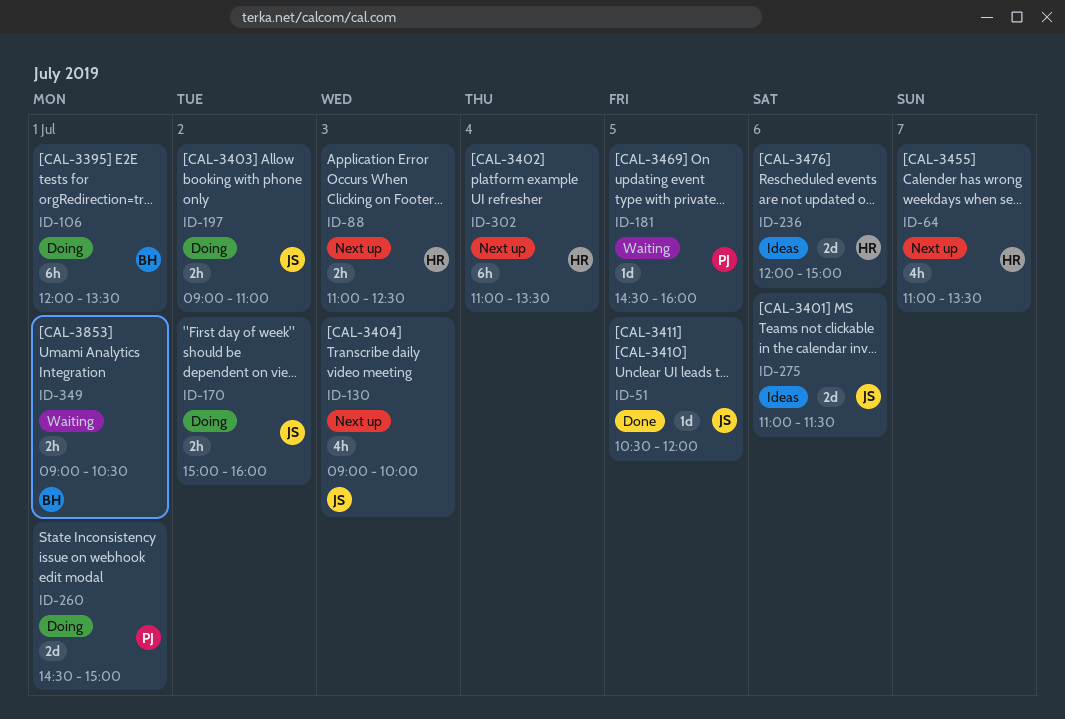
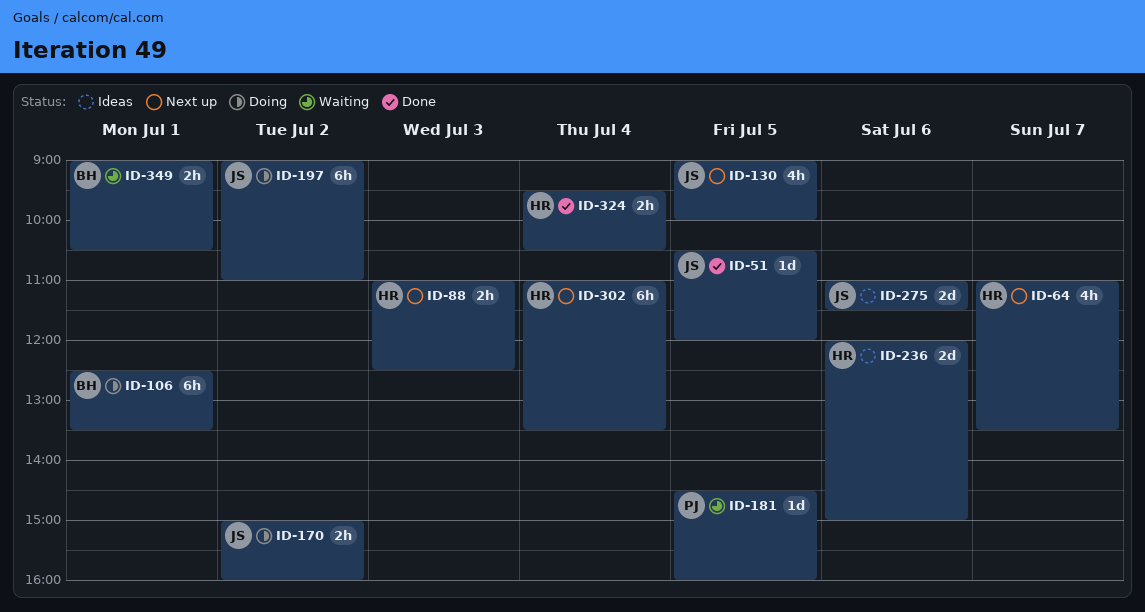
ID-106, begins: 12:00 -> 12:30
ID-130, day: Jul 3 -> Jul 5
ID-197, estimate: 2h -> 6h
ID-260: present -> none
ID-324: none -> present

